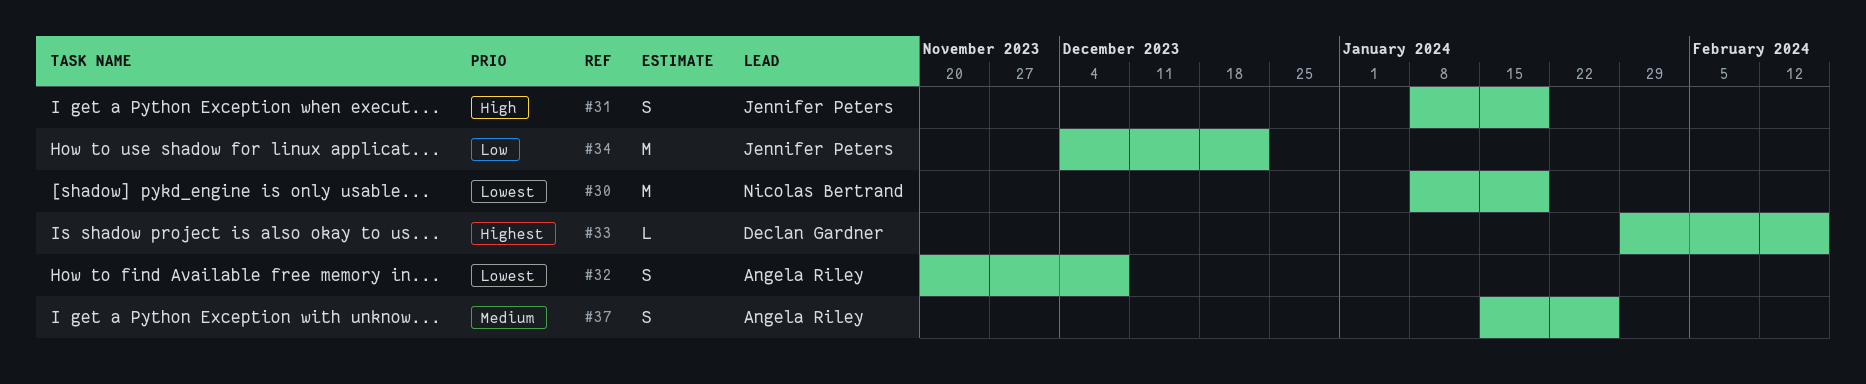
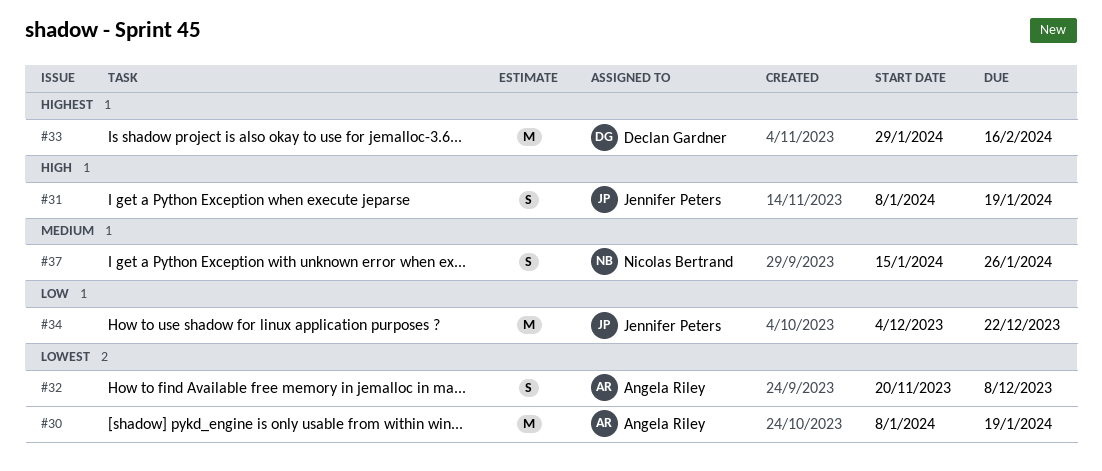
#30, owner: Nicolas Bertrand -> Angela Riley
#33, estimate: L -> M
#37, owner: Angela Riley -> Nicolas Bertrand

